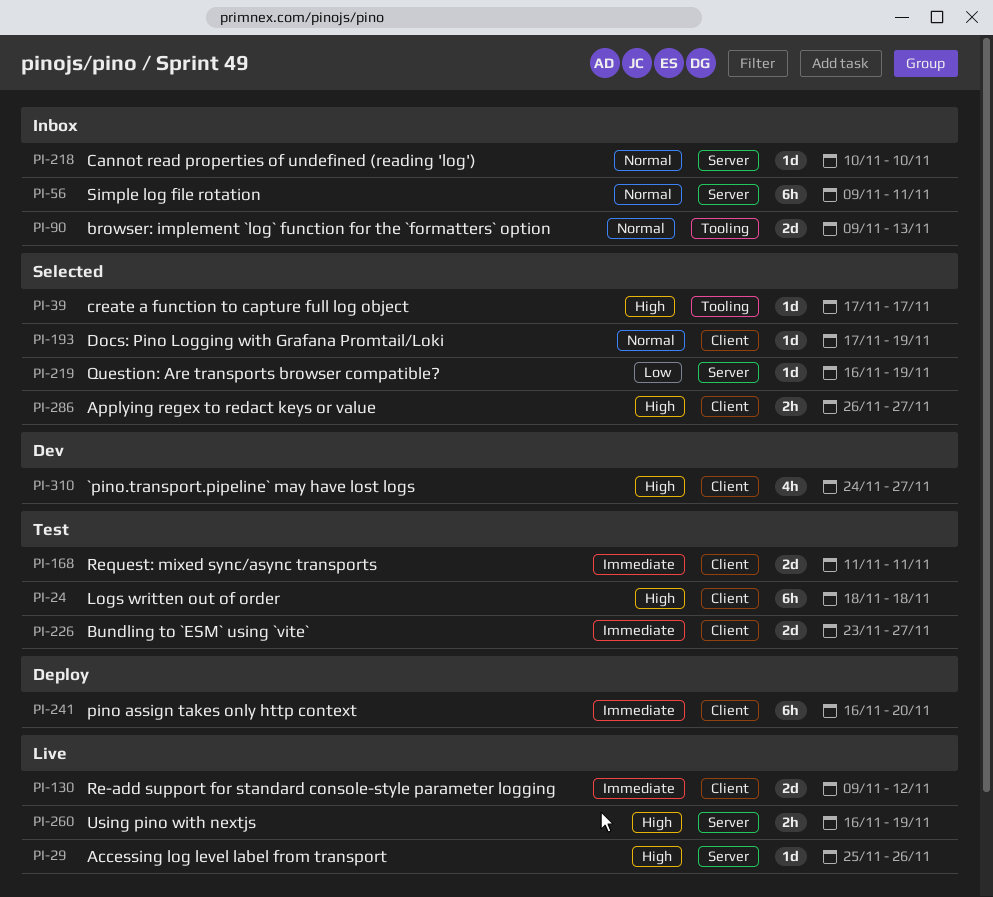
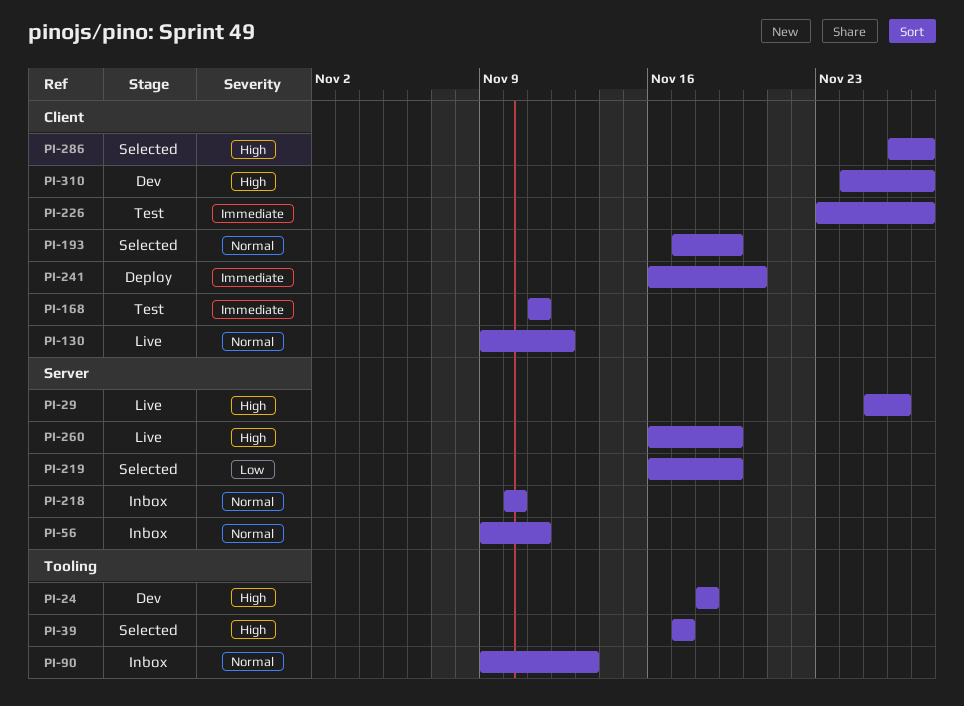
PI-24, status: Test -> Dev
PI-24, label: Client -> Tooling
PI-130, priority: Immediate -> Normal

